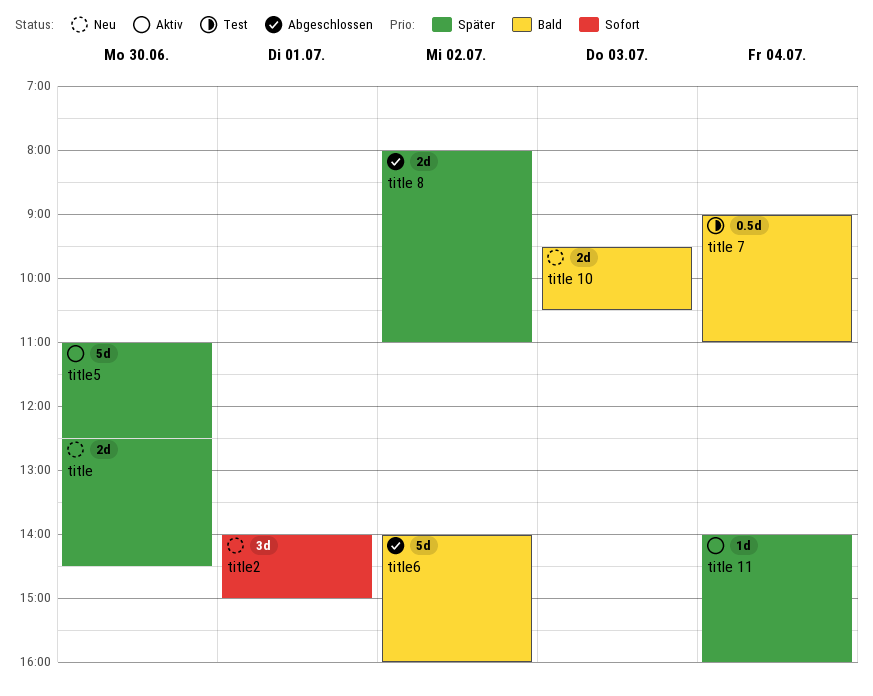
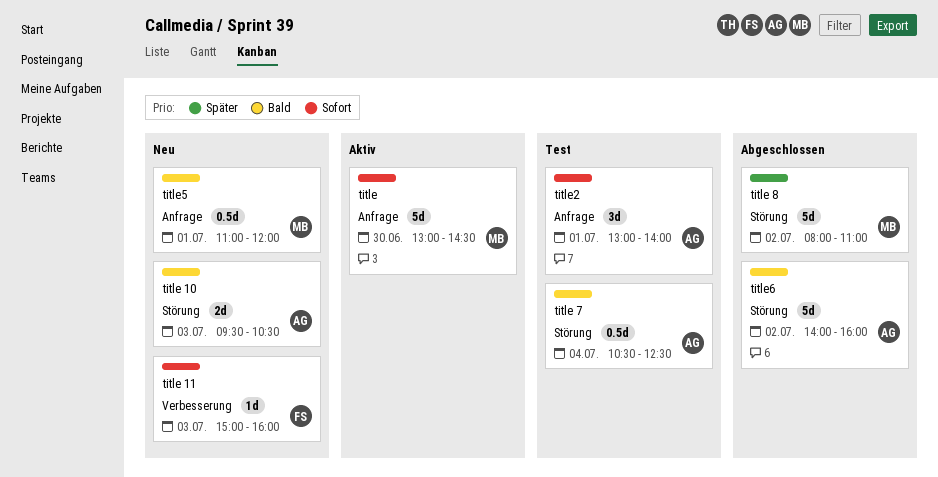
title, status: Neu -> Aktiv
title, priority: Später -> Sofort
title, estimate: 2d -> 5d
title, begins: 12:30 -> 13:00
title 11, status: Aktiv -> Neu
title 11, priority: Später -> Sofort
title 11, day: Jul 4 -> Jul 3
title 11, begins: 14:00 -> 15:00
title 7, begins: 09:00 -> 10:30
title 7, ends: 11:00 -> 12:30
title 8, estimate: 2d -> 5d
title2, status: Neu -> Test
title2, begins: 14:00 -> 13:00
title2, ends: 15:00 -> 14:00
title5, status: Aktiv -> Neu
title5, priority: Später -> Bald
title5, estimate: 5d -> 0.5d
title5, day: Jun 30 -> Jul 1
title5, ends: 12:30 -> 12:00

